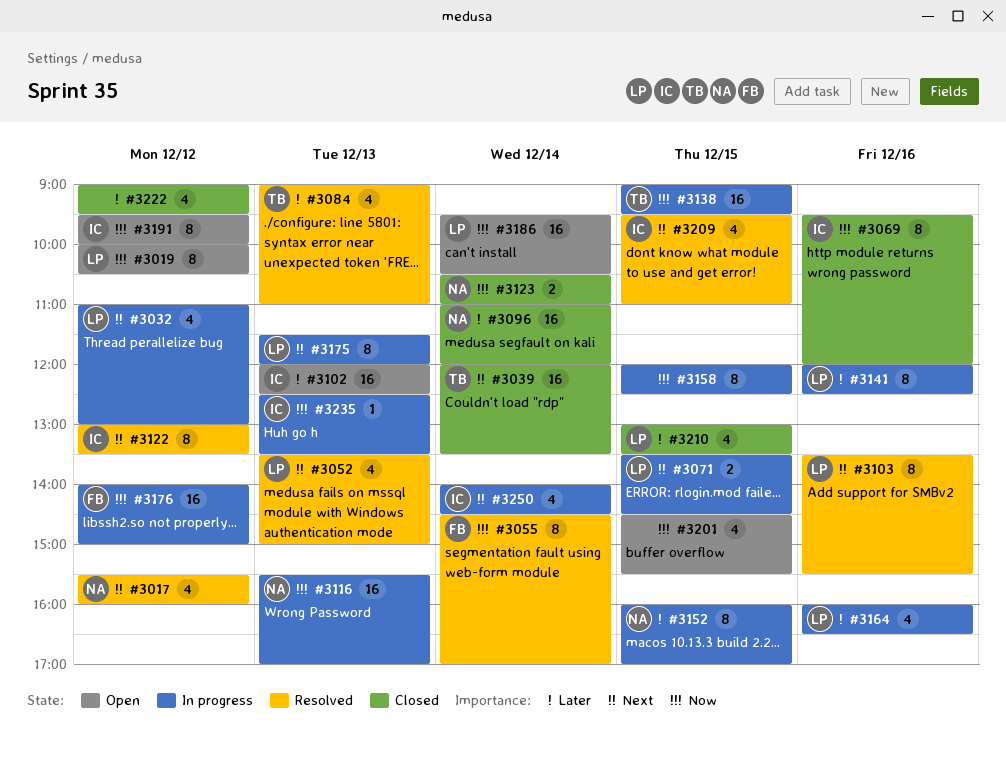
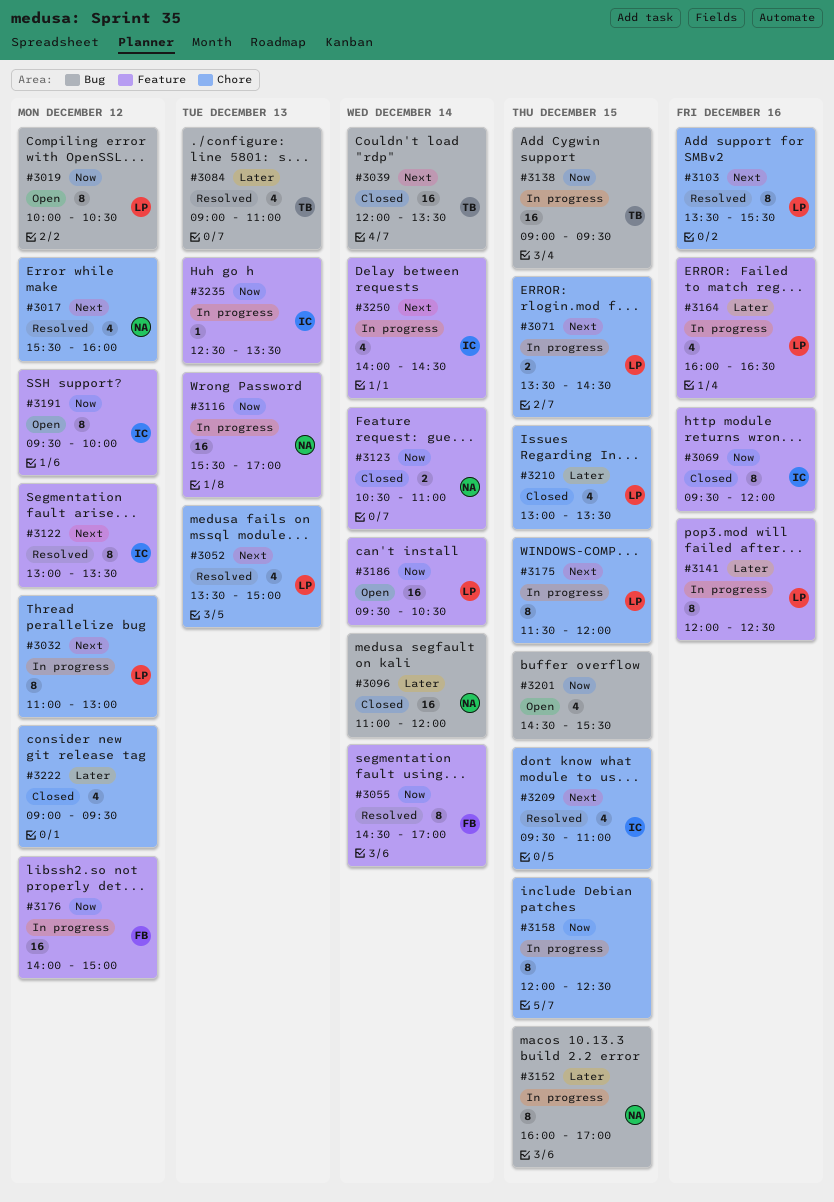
#3032, estimate: 4 -> 8
#3102: present -> none
#3175, day: Dec 13 -> Dec 15

